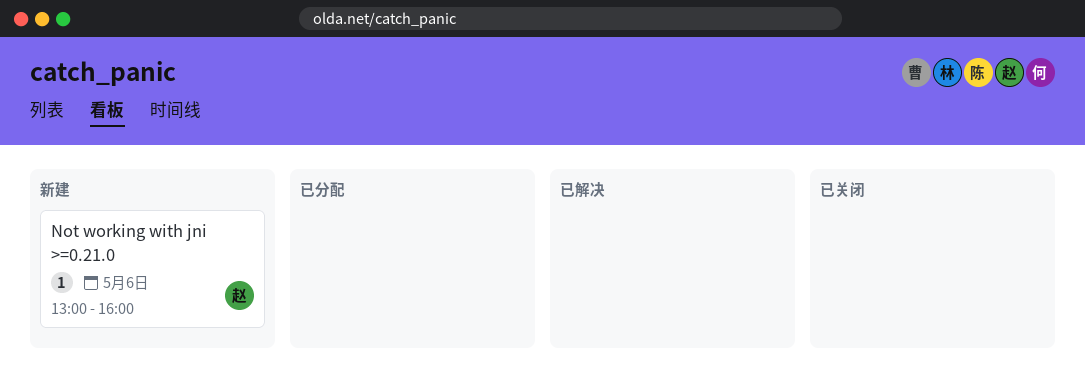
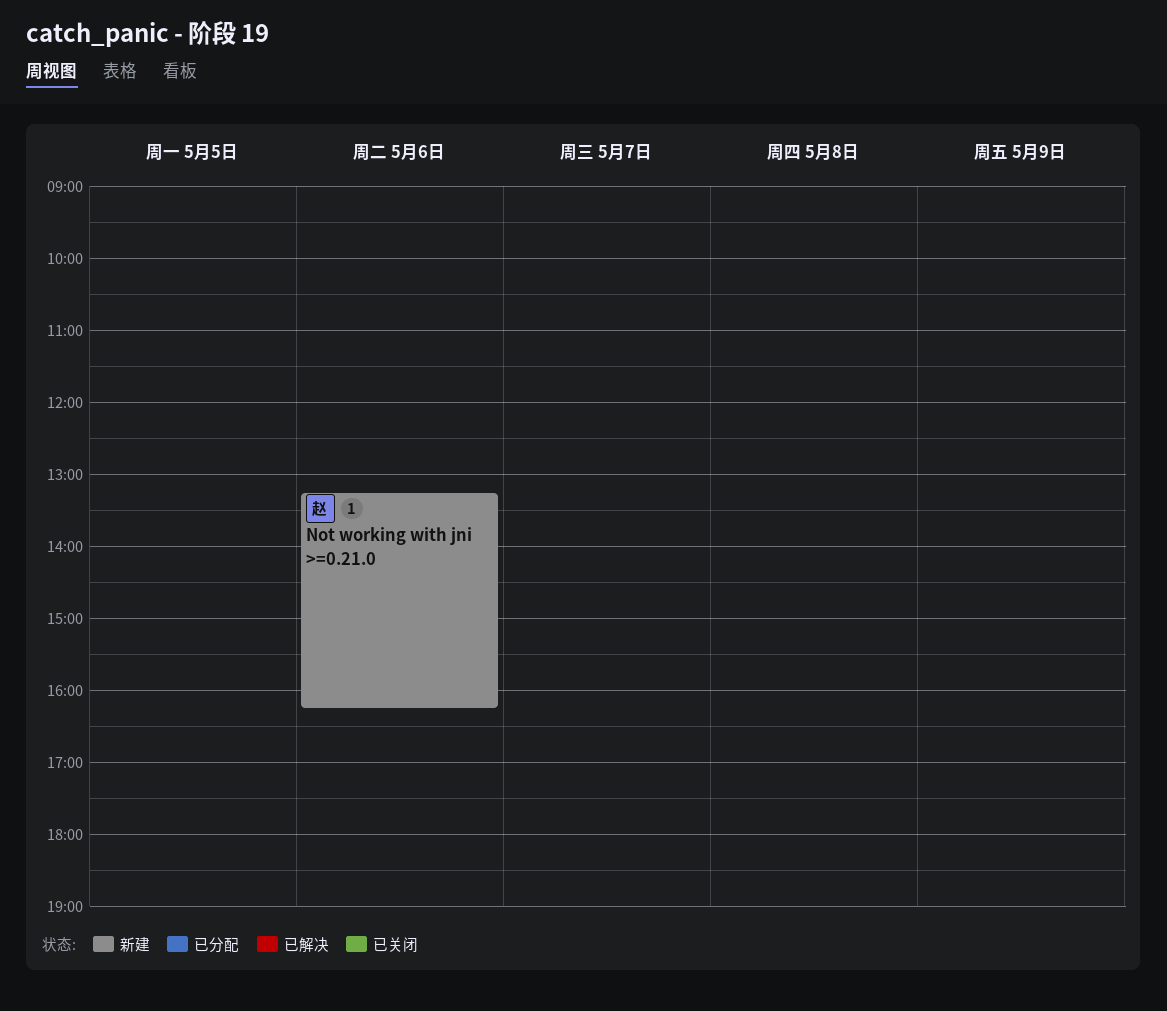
Not working with jni >=0.21.0, begins: 13:00 -> 13:15
Not working with jni >=0.21.0, ends: 16:00 -> 16:15

